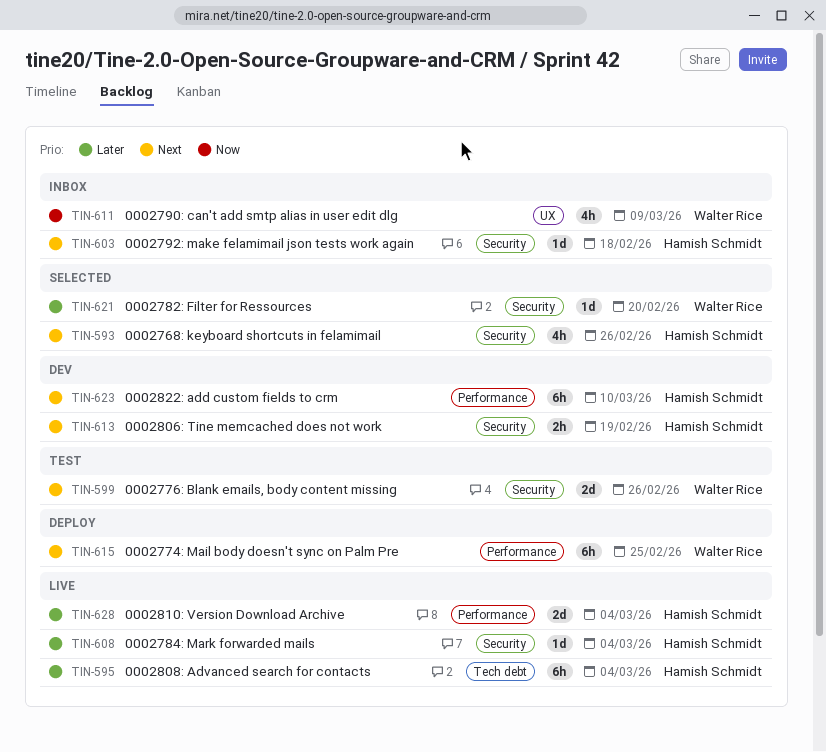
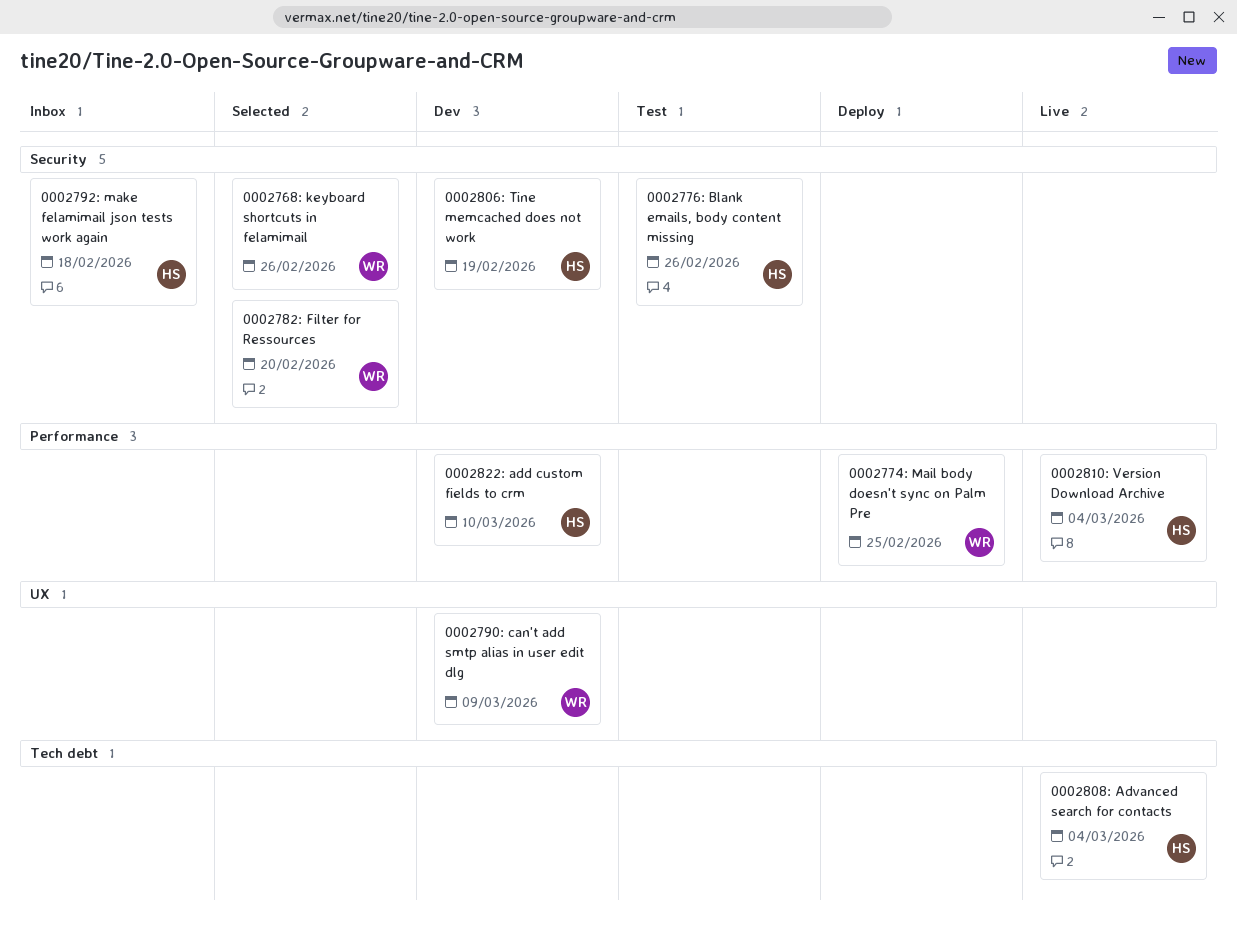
0002768: keyboard shortcuts in felamimail, owner: Hamish Schmidt -> Walter Rice
0002776: Blank emails, body content missing, owner: Walter Rice -> Hamish Schmidt
0002784: Mark forwarded mails: present -> none
0002790: can't add smtp alias in user edit dlg, status: Inbox -> Dev

